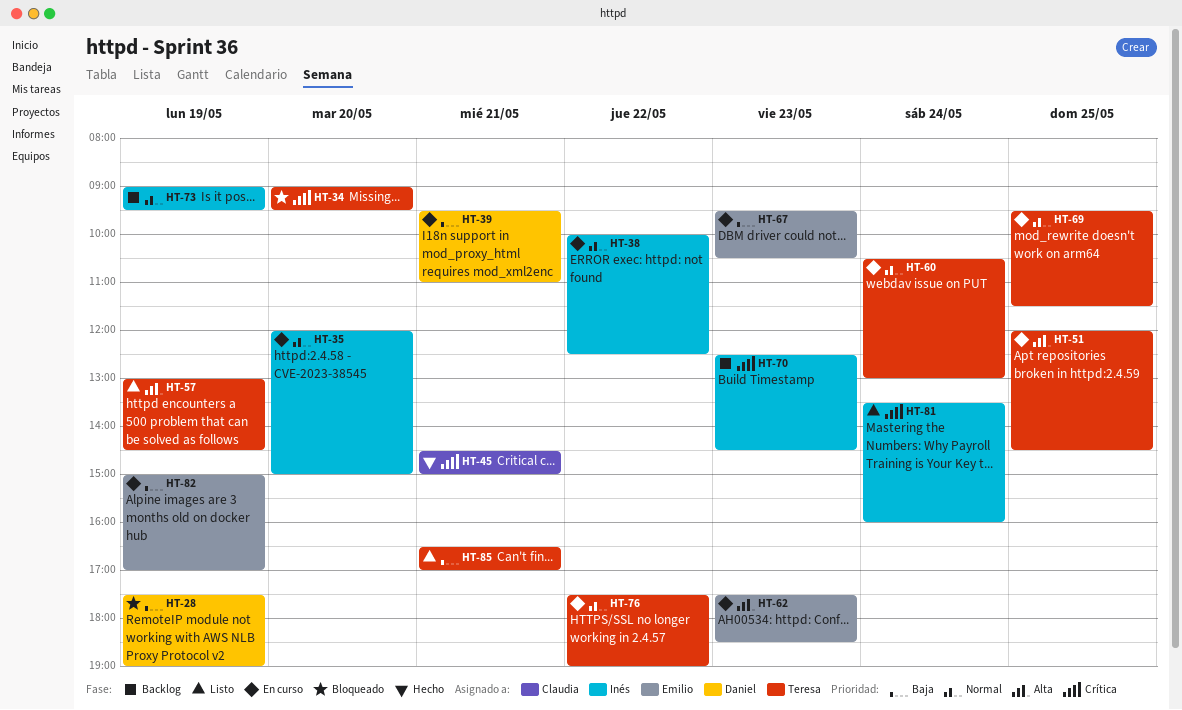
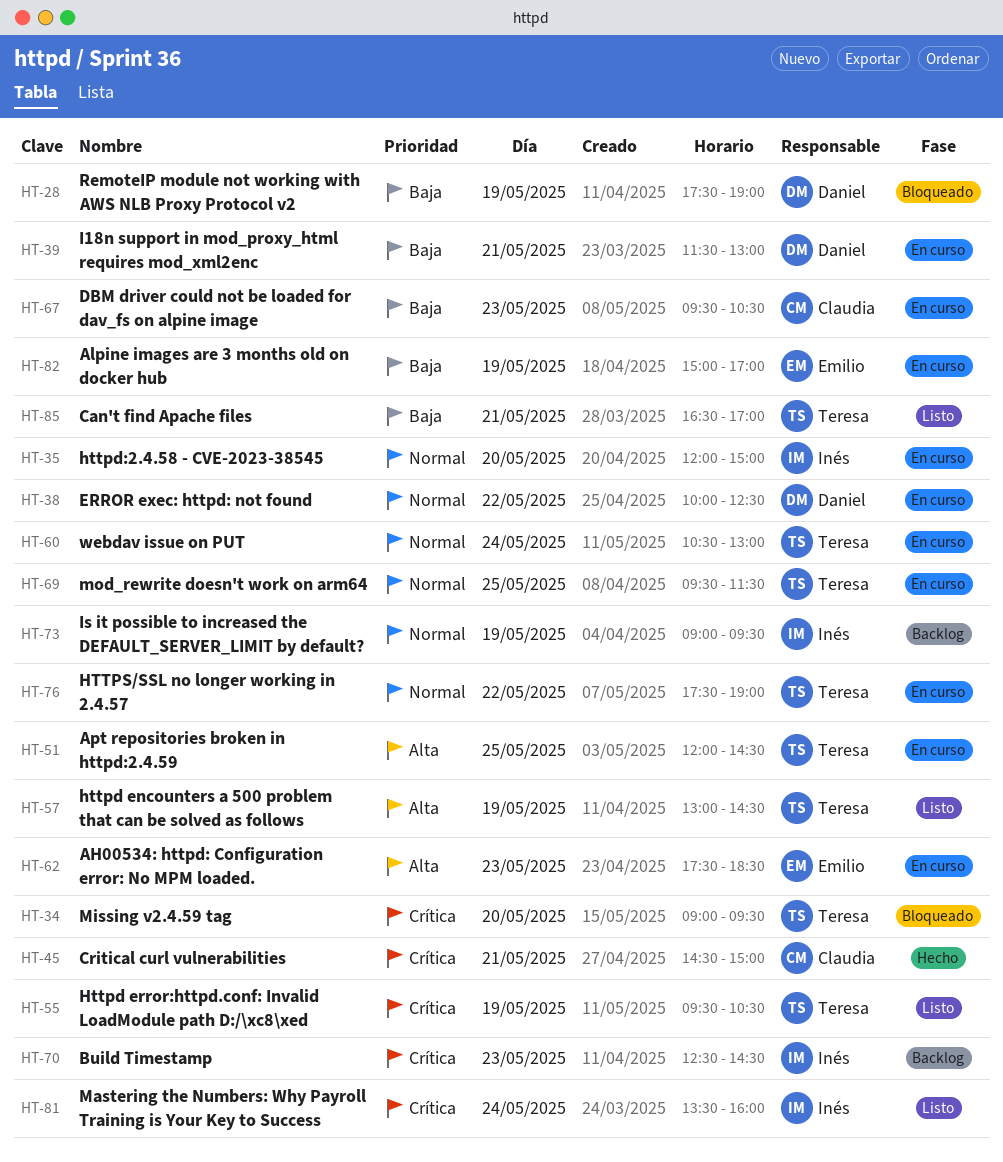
HT-38, owner: Inés -> Daniel
HT-39, begins: 09:30 -> 11:30
HT-39, ends: 11:00 -> 13:00
HT-55: none -> present
HT-67, owner: Emilio -> Claudia

